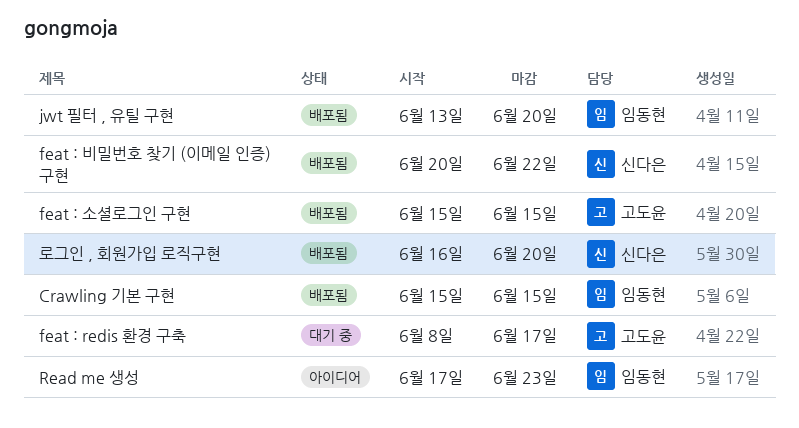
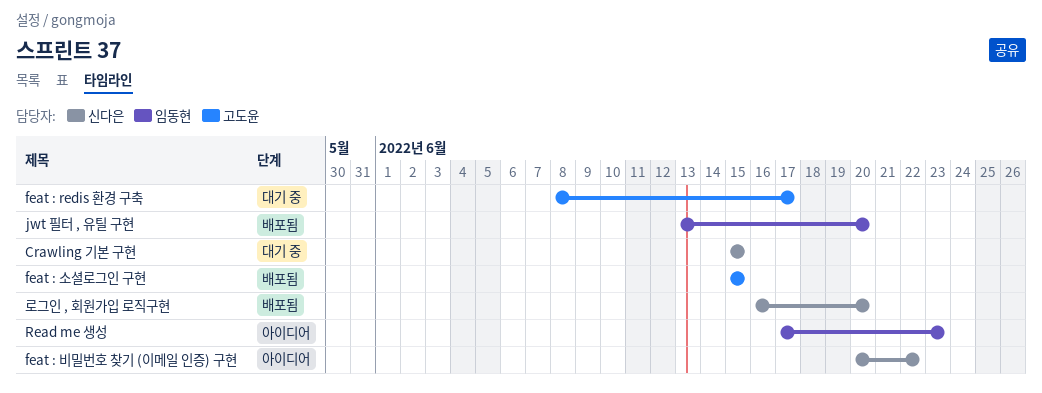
Crawling 기본 구현, status: 배포됨 -> 대기 중
Crawling 기본 구현, owner: 임동현 -> 신다은
feat : 비밀번호 찾기 (이메일 인증) 구현, status: 배포됨 -> 아이디어

